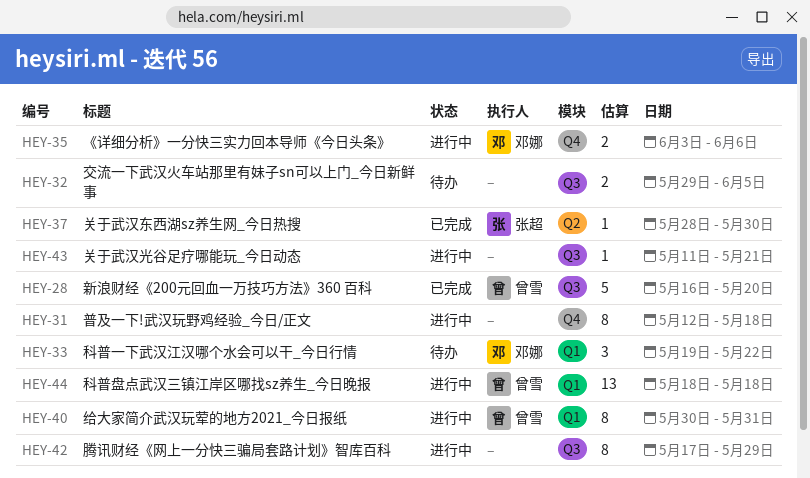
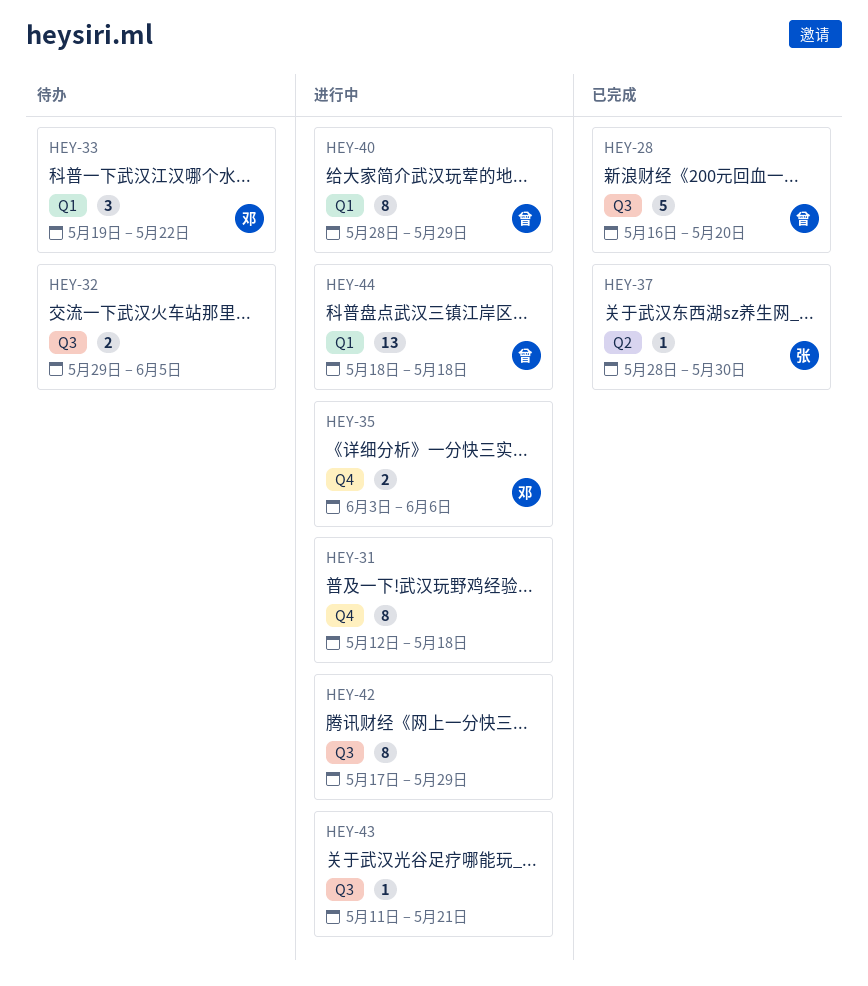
HEY-40, start: May 30 -> May 28
HEY-40, due: May 31 -> May 29

